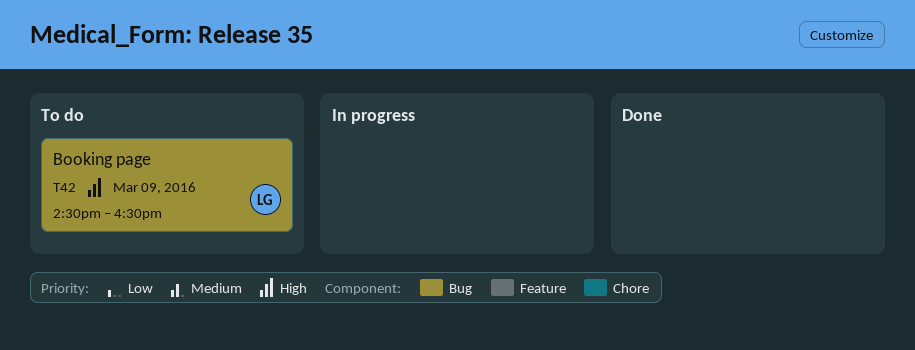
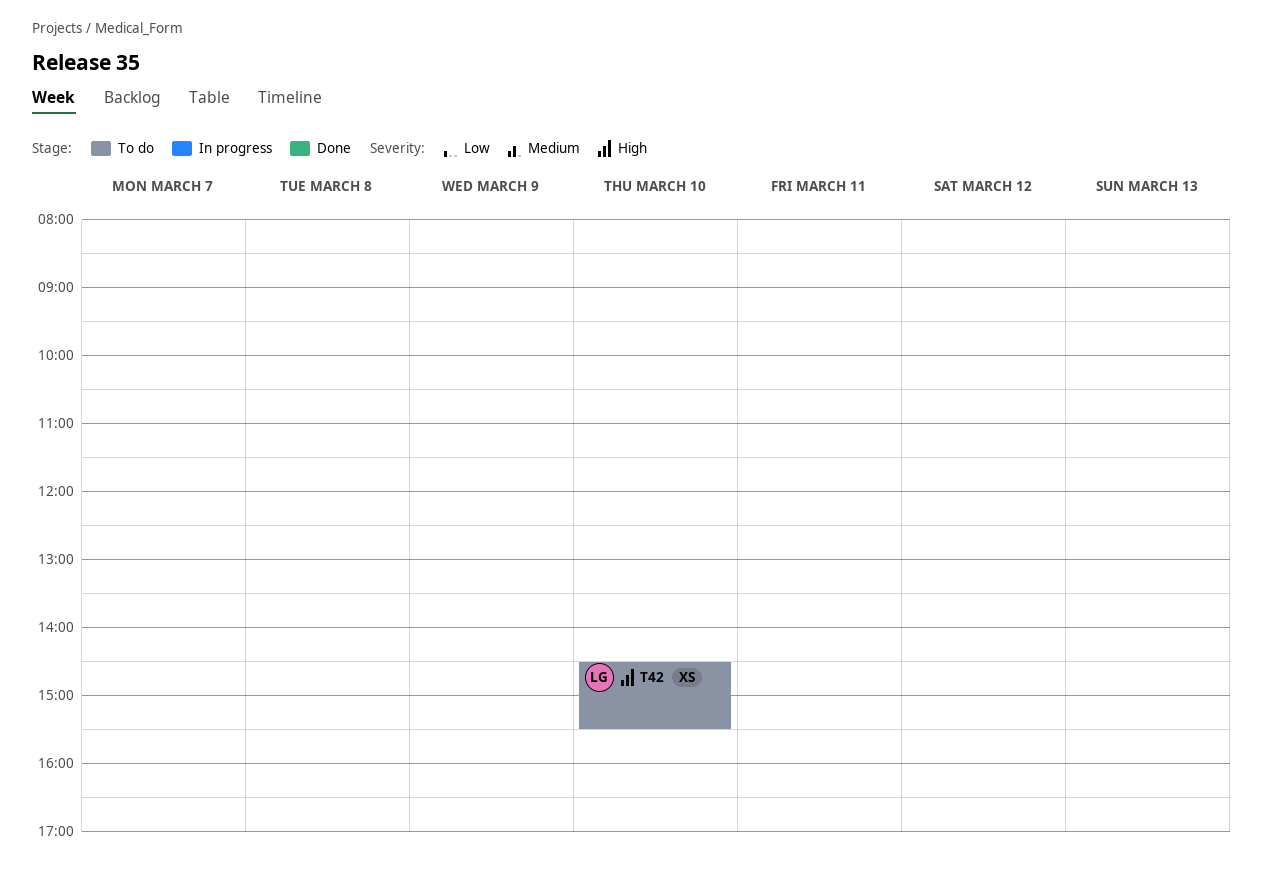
T42, day: Mar 9 -> Mar 10
T42, ends: 16:30 -> 15:30

